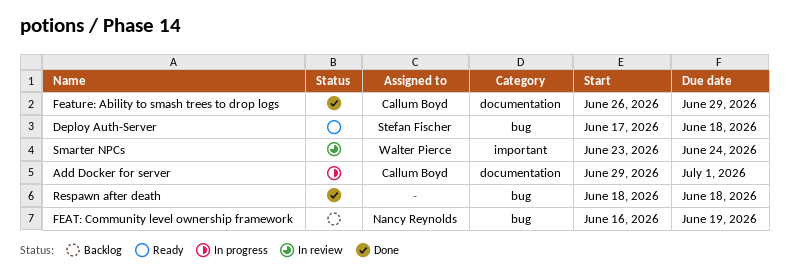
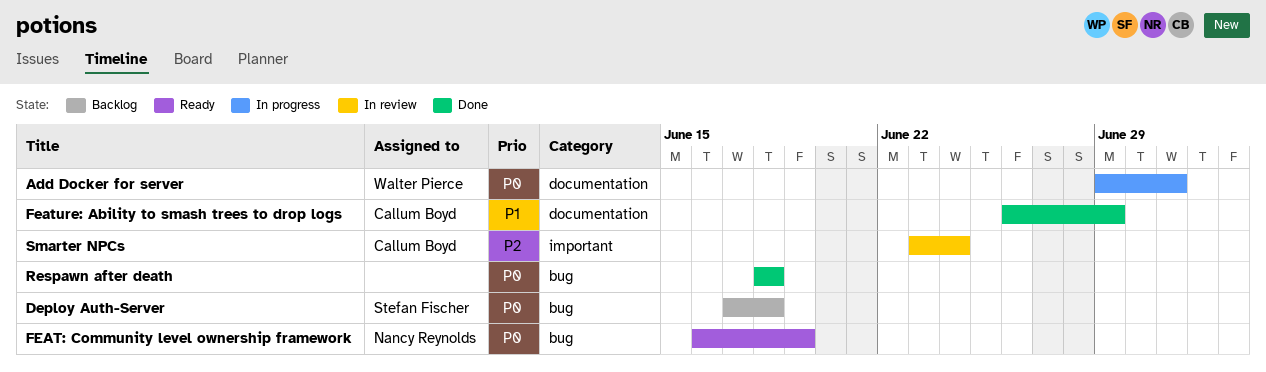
Add Docker for server, owner: Callum Boyd -> Walter Pierce
Deploy Auth-Server, status: Ready -> Backlog
FEAT: Community level ownership framework, status: Backlog -> Ready
Smarter NPCs, owner: Walter Pierce -> Callum Boyd

